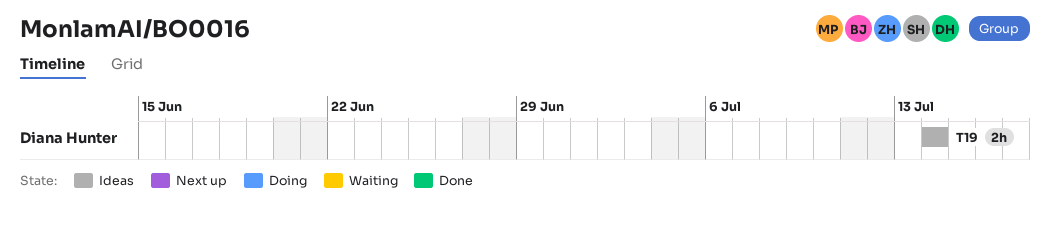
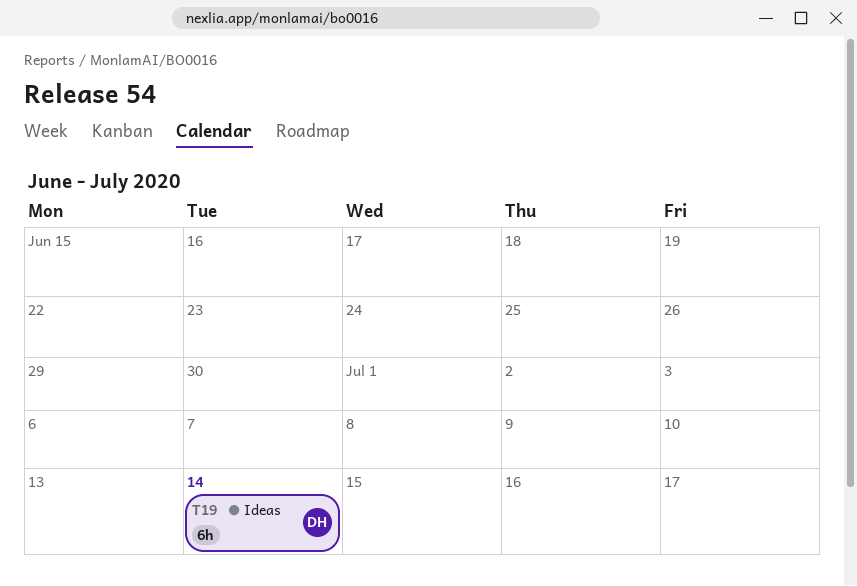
T19, estimate: 2h -> 6h

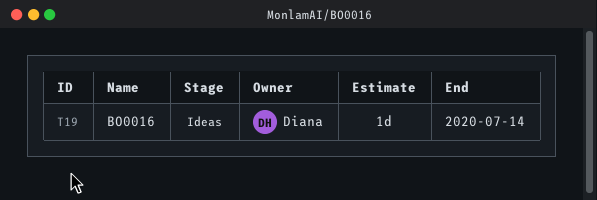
T19, estimate: 6h -> 1d

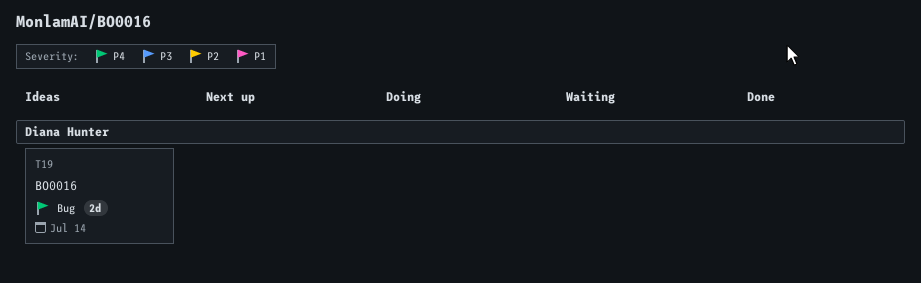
T19, estimate: 1d -> 2d

